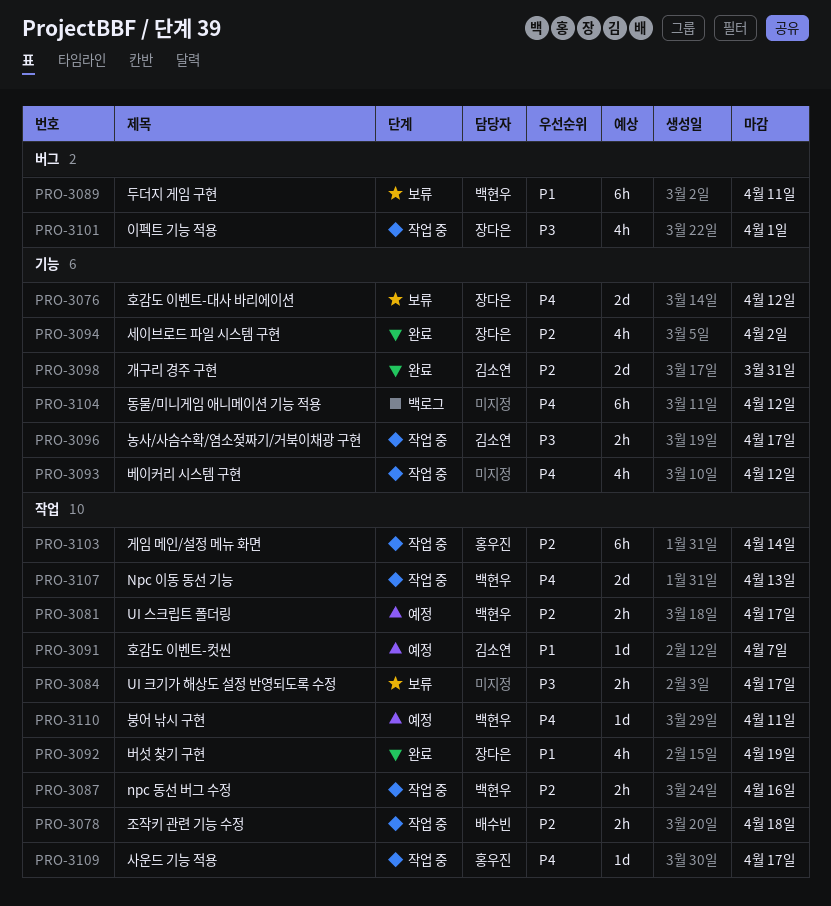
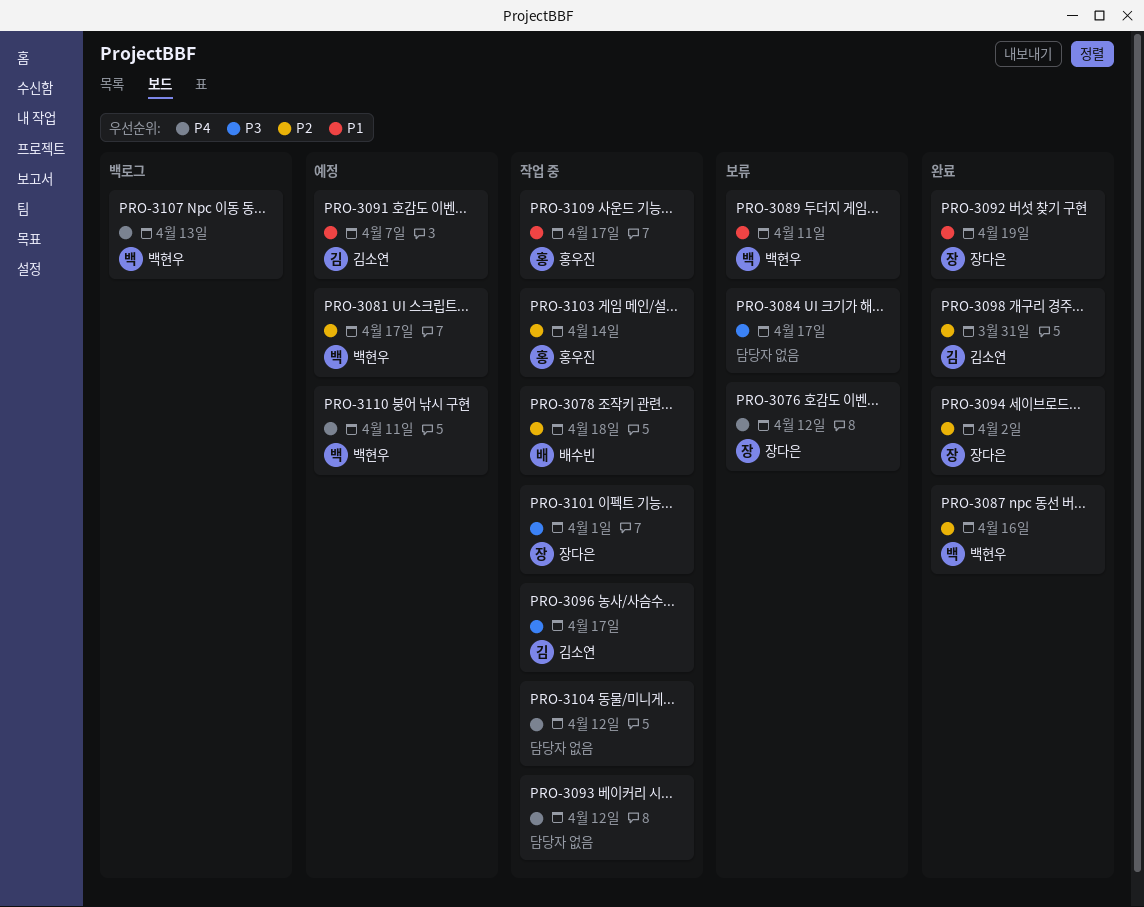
PRO-3087, status: 작업 중 -> 완료
PRO-3104, status: 백로그 -> 작업 중
PRO-3107, status: 작업 중 -> 백로그
PRO-3109, priority: P4 -> P1

